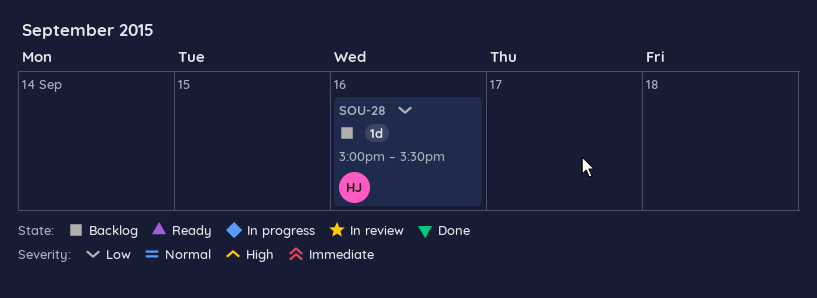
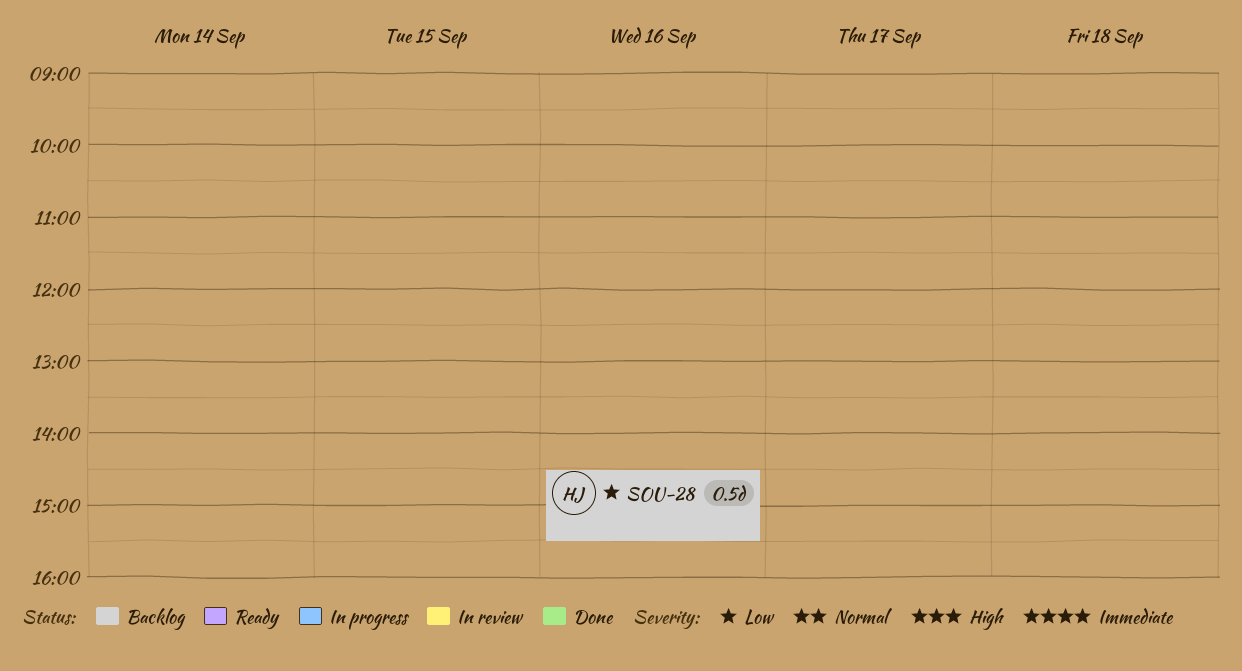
SOU-28, estimate: 1d -> 0.5d
SOU-28, begins: 15:00 -> 14:30

